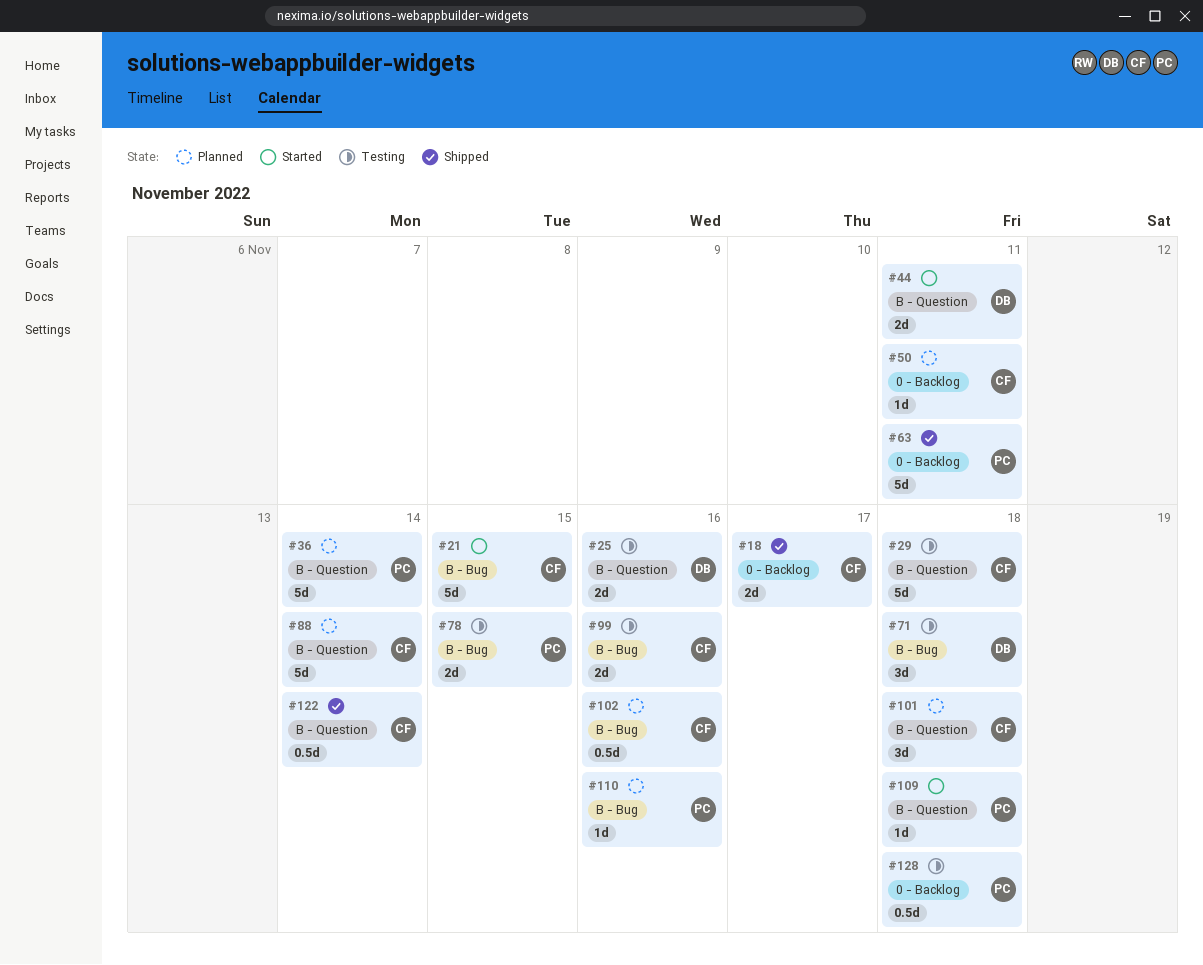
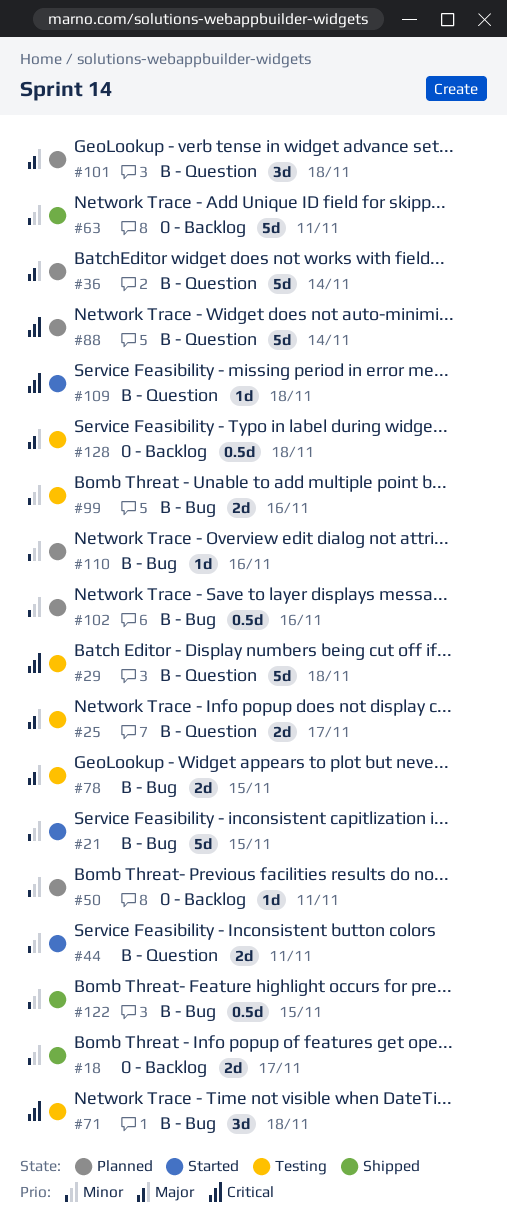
#25, due: Nov 16 -> Nov 17
#122, label: B - Question -> B - Bug
#122, due: Nov 14 -> Nov 15

